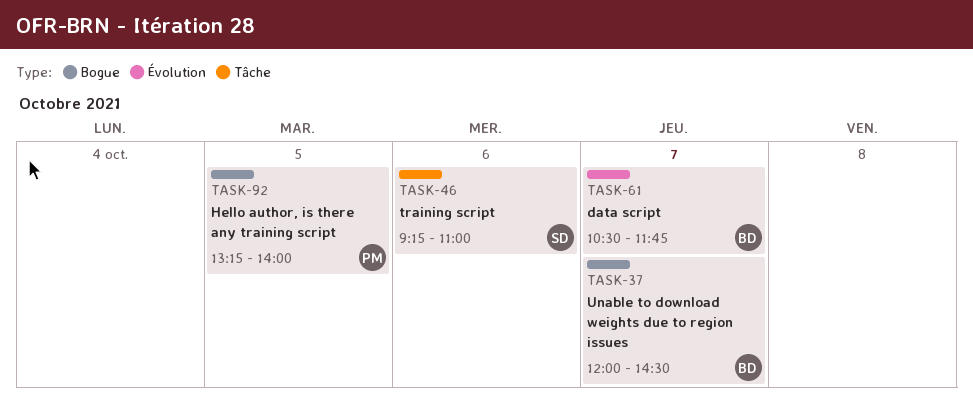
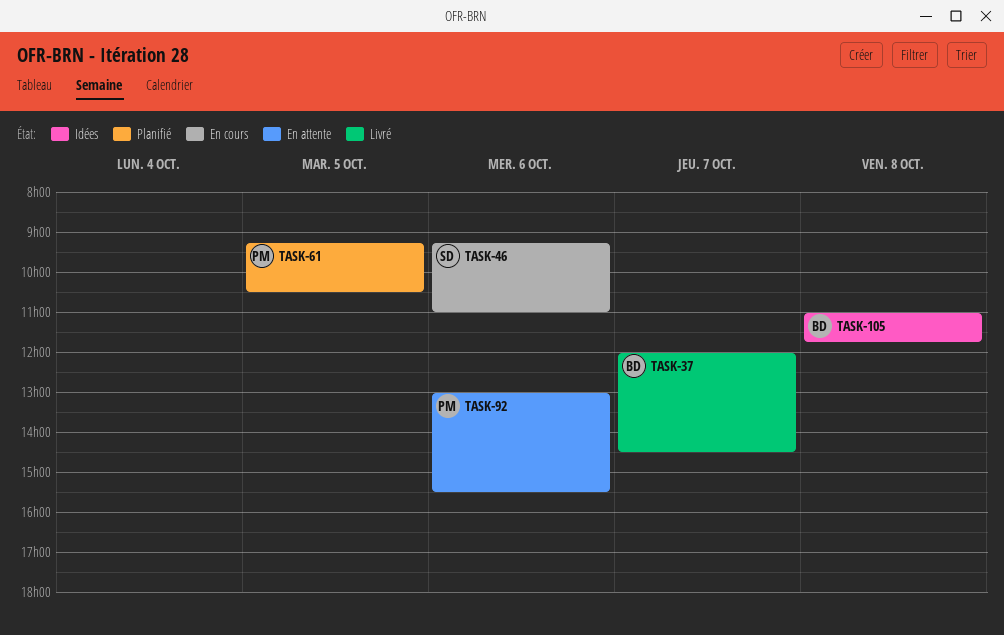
TASK-61, owner: BD -> PM
TASK-61, day: Oct 7 -> Oct 5
TASK-61, begins: 10:30 -> 09:15
TASK-61, ends: 11:45 -> 10:30
TASK-92, day: Oct 5 -> Oct 6
TASK-92, begins: 13:15 -> 13:00
TASK-92, ends: 14:00 -> 15:30
TASK-105: none -> present

